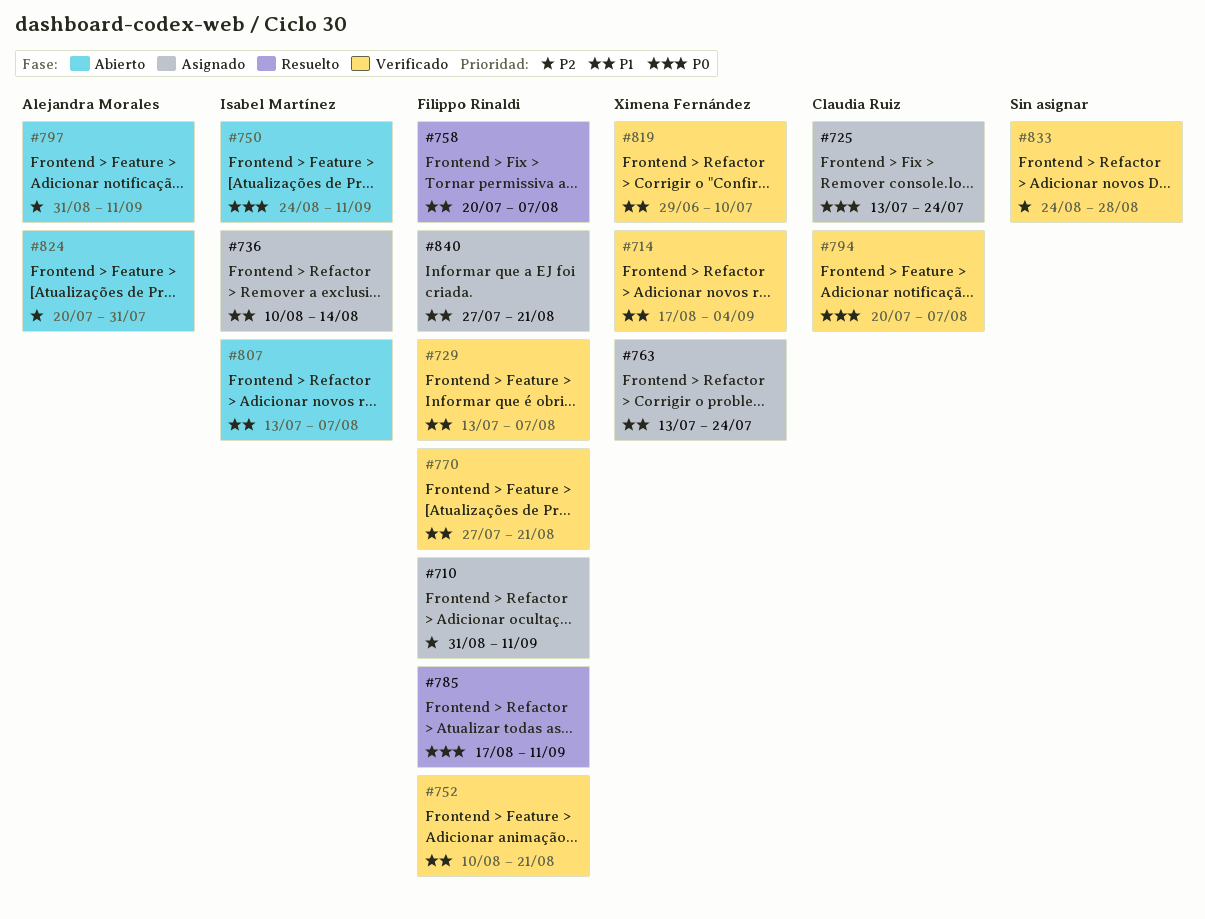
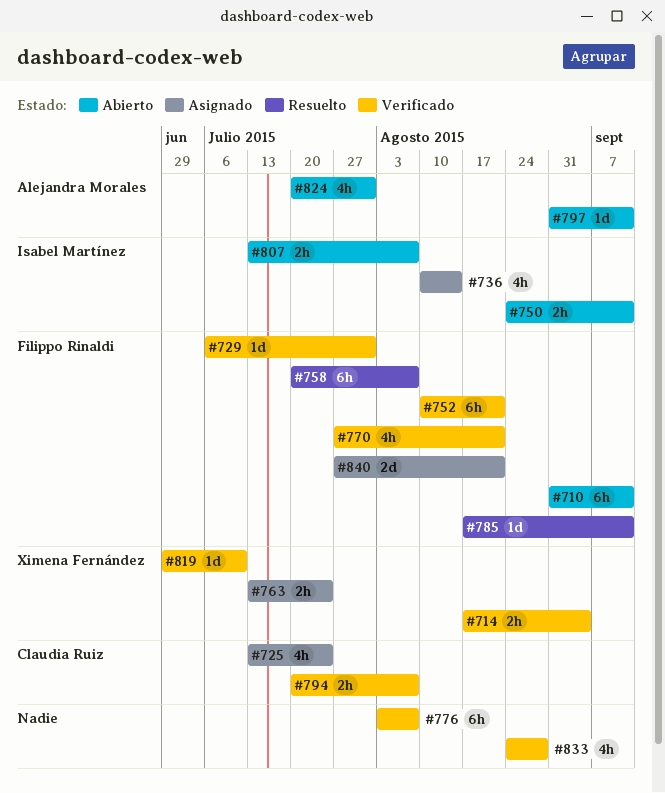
#710, status: Asignado -> Abierto
#729, start: Jul 13 -> Jul 6
#729, due: Aug 7 -> Jul 31
#776: none -> present

